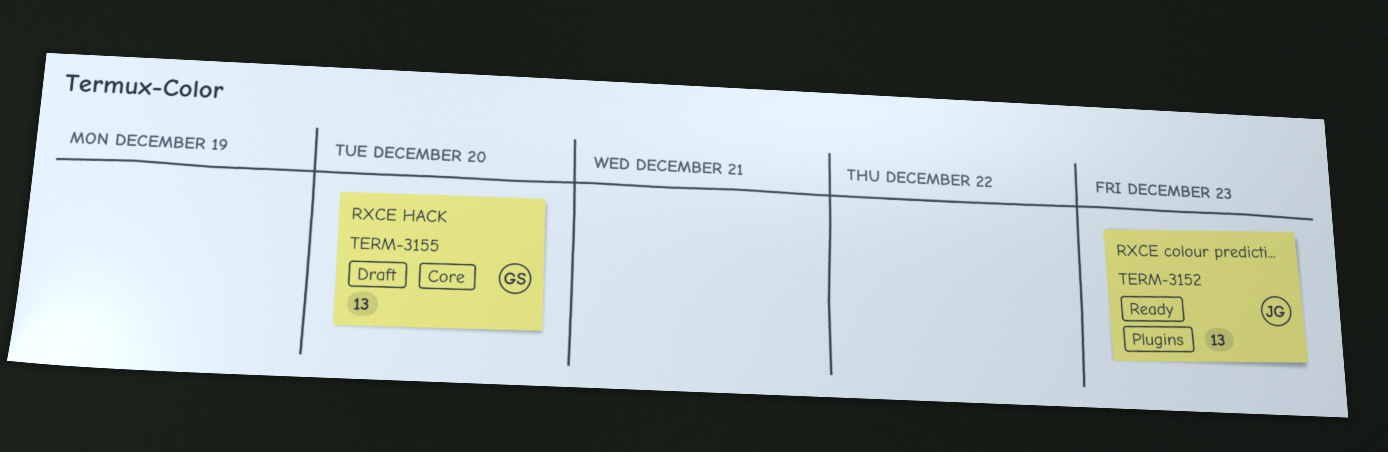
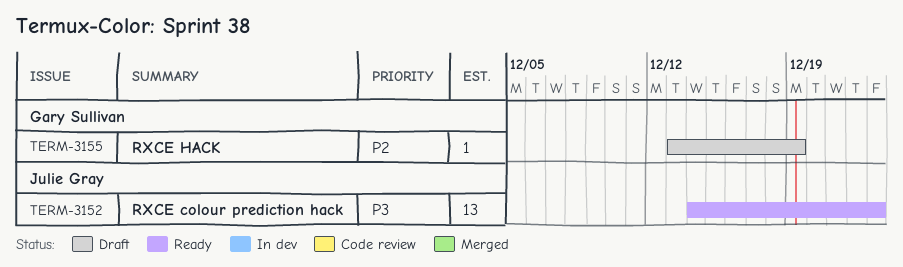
TERM-3155, estimate: 13 -> 1
TERM-3155, due: Dec 20 -> Dec 19

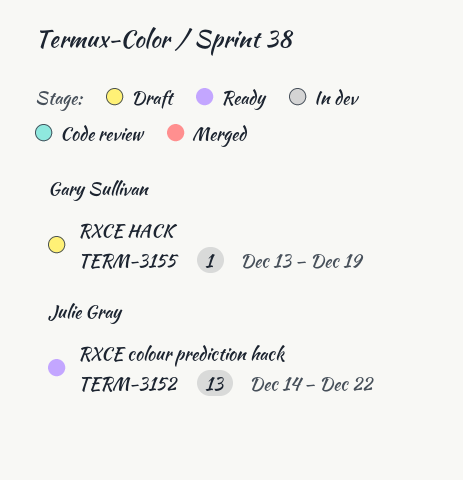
TERM-3152, due: Dec 23 -> Dec 22

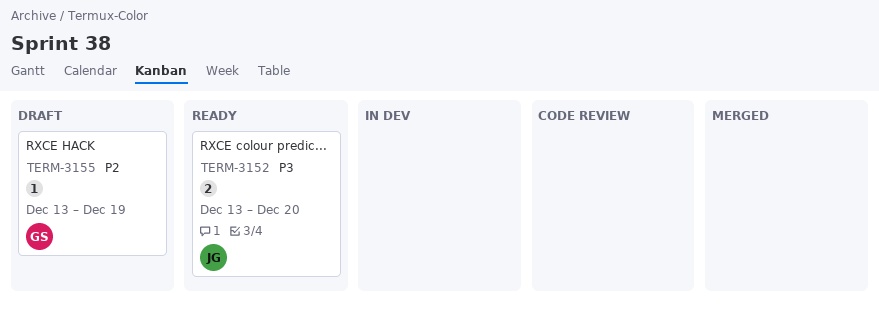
TERM-3152, estimate: 13 -> 2
TERM-3152, start: Dec 14 -> Dec 13
TERM-3152, due: Dec 22 -> Dec 20

